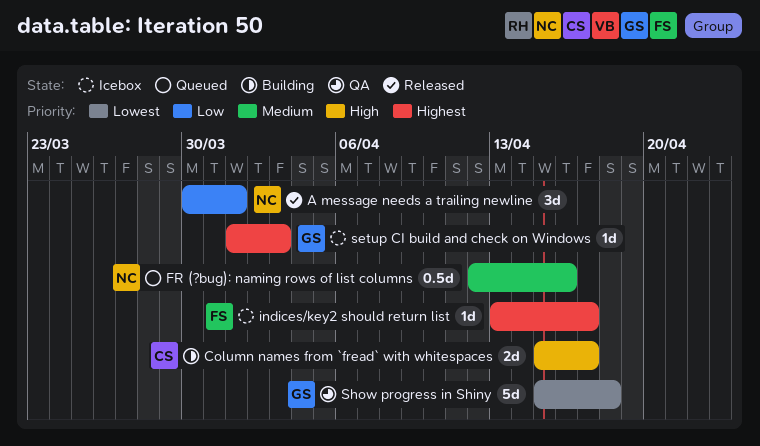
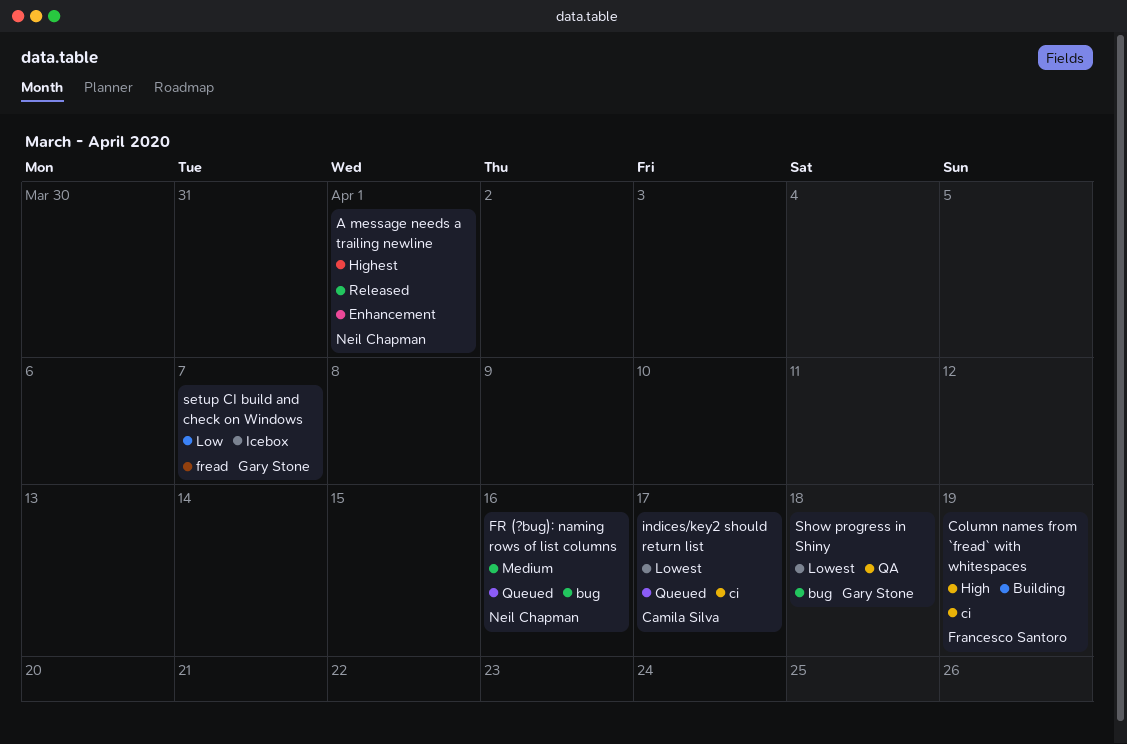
A message needs a trailing newline, priority: Low -> Highest
Column names from `fread` with whitespaces, owner: Camila Silva -> Francesco Santoro
Column names from `fread` with whitespaces, due: Apr 17 -> Apr 19
indices/key2 should return list, status: Icebox -> Queued
indices/key2 should return list, owner: Francesco Santoro -> Camila Silva
indices/key2 should return list, priority: Highest -> Lowest
setup CI build and check on Windows, priority: Highest -> Low
setup CI build and check on Windows, due: Apr 3 -> Apr 7

